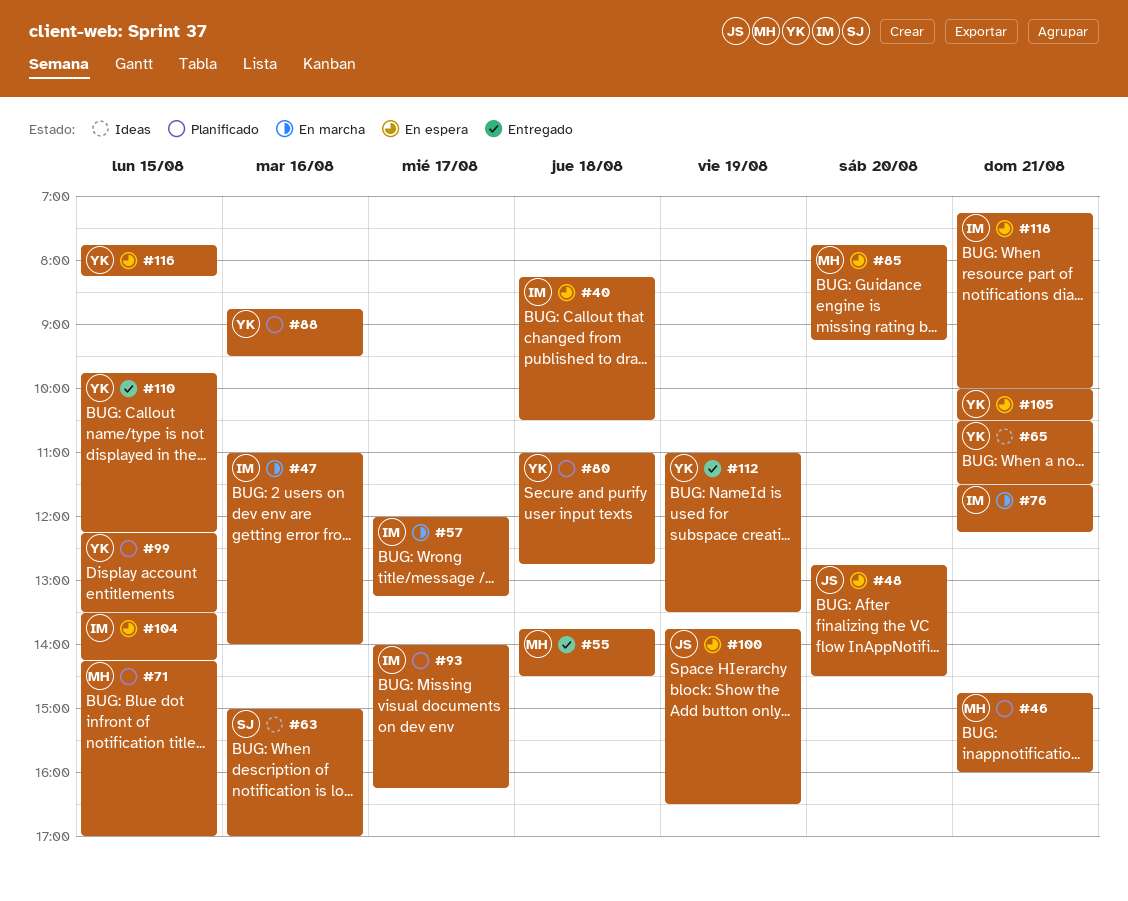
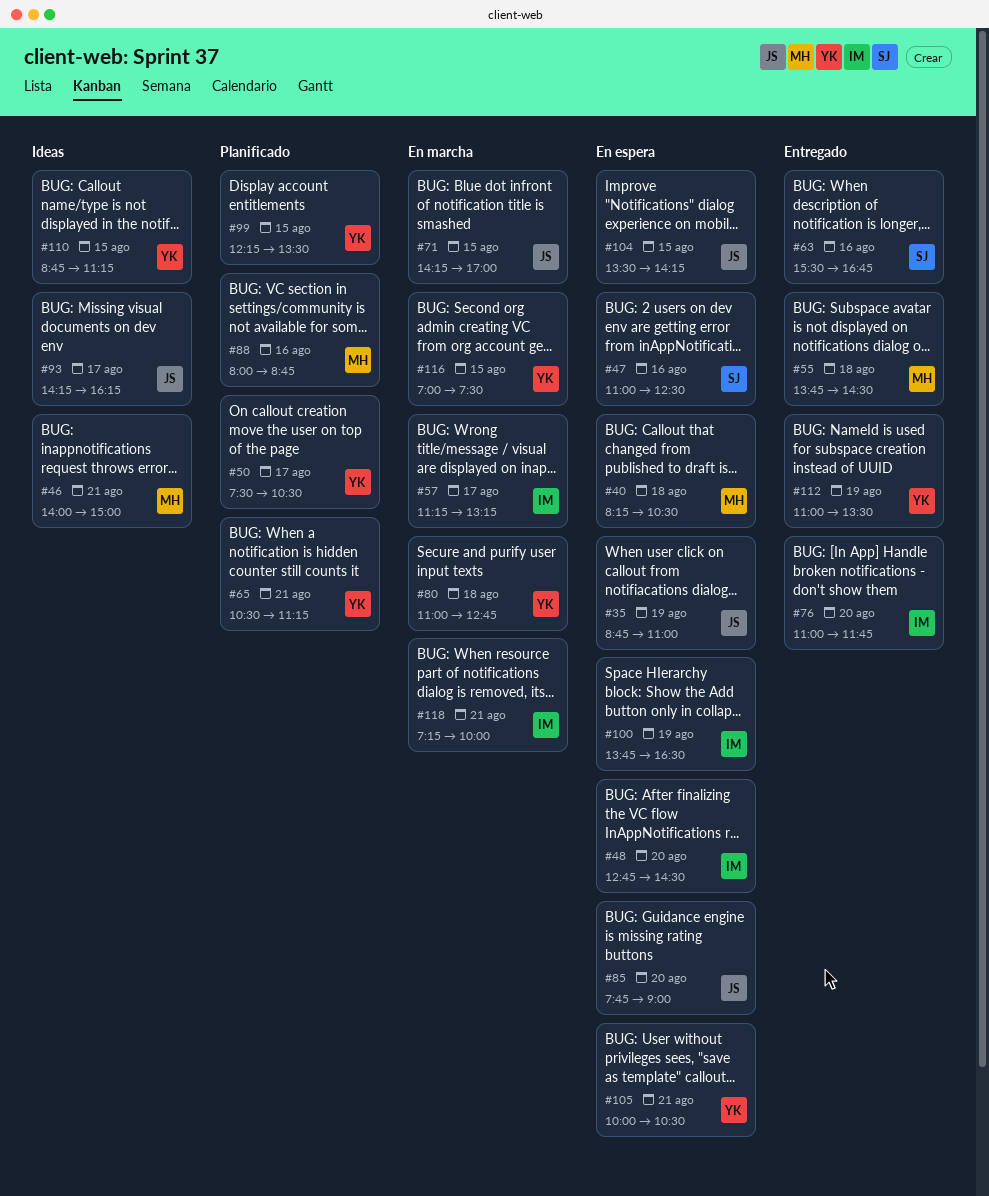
#35: none -> present
#40, owner: IM -> MH
#46, status: Planificado -> Ideas
#46, begins: 14:45 -> 14:00
#46, ends: 16:00 -> 15:00
#47, status: En marcha -> En espera
#47, owner: IM -> SJ
#47, ends: 14:00 -> 12:30
#48, owner: JS -> IM
#50: none -> present
#57, begins: 12:00 -> 11:15
#63, status: Ideas -> Entregado
#63, begins: 15:00 -> 15:30
#63, ends: 17:00 -> 16:45
#65, status: Ideas -> Planificado
#65, ends: 11:30 -> 11:15
#71, status: Planificado -> En marcha
#71, owner: MH -> JS
#76, status: En marcha -> Entregado
#76, day: Aug 21 -> Aug 20
#76, begins: 11:30 -> 11:00
#76, ends: 12:15 -> 11:45
#80, status: Planificado -> En marcha
#85, owner: MH -> JS
#85, ends: 09:15 -> 09:00
#88, owner: YK -> MH
#88, begins: 08:45 -> 08:00
#88, ends: 09:30 -> 08:45
#93, status: Planificado -> Ideas
#93, owner: IM -> JS
#93, begins: 14:00 -> 14:15
#100, owner: JS -> IM
#104, owner: IM -> JS
#110, status: Entregado -> Ideas
#110, begins: 09:45 -> 08:45
#110, ends: 12:15 -> 11:15
#116, status: En espera -> En marcha
#116, begins: 07:45 -> 07:00
#116, ends: 08:15 -> 07:30
#118, status: En espera -> En marcha

